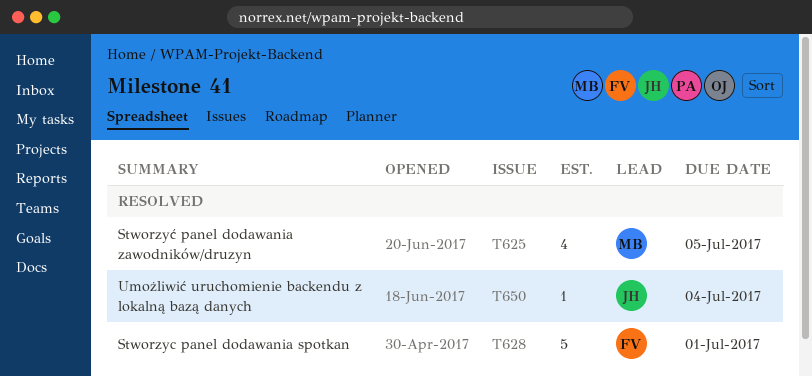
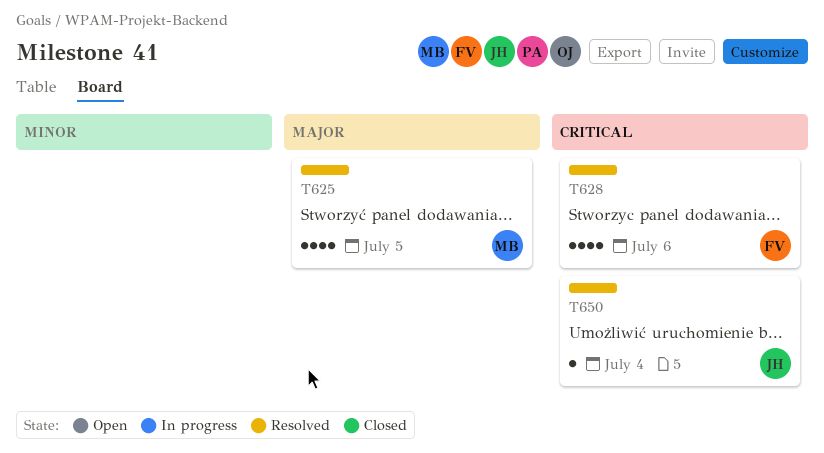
T628, estimate: 5 -> 4
T628, due: Jul 1 -> Jul 6

